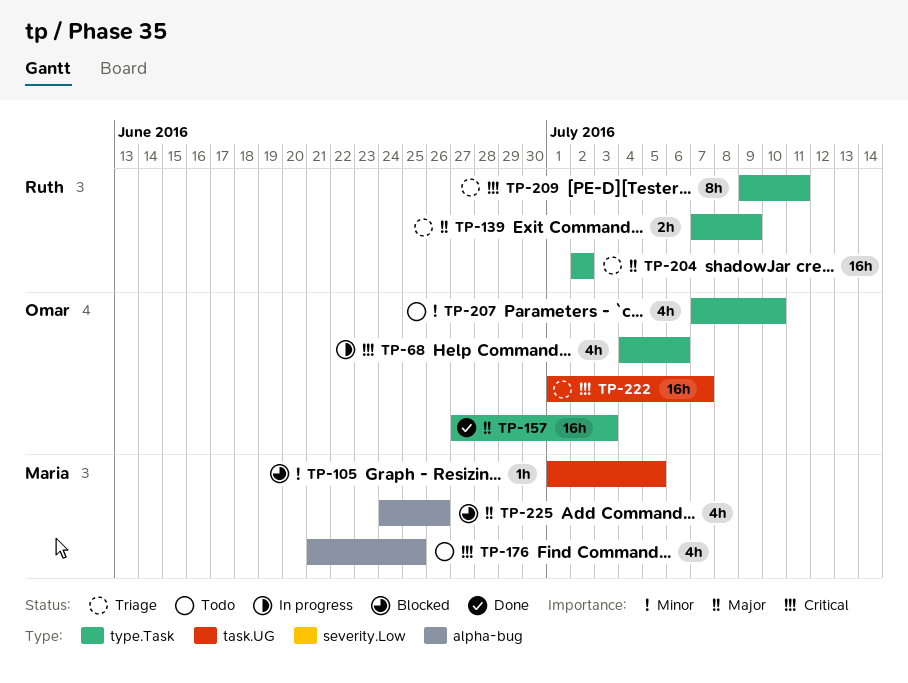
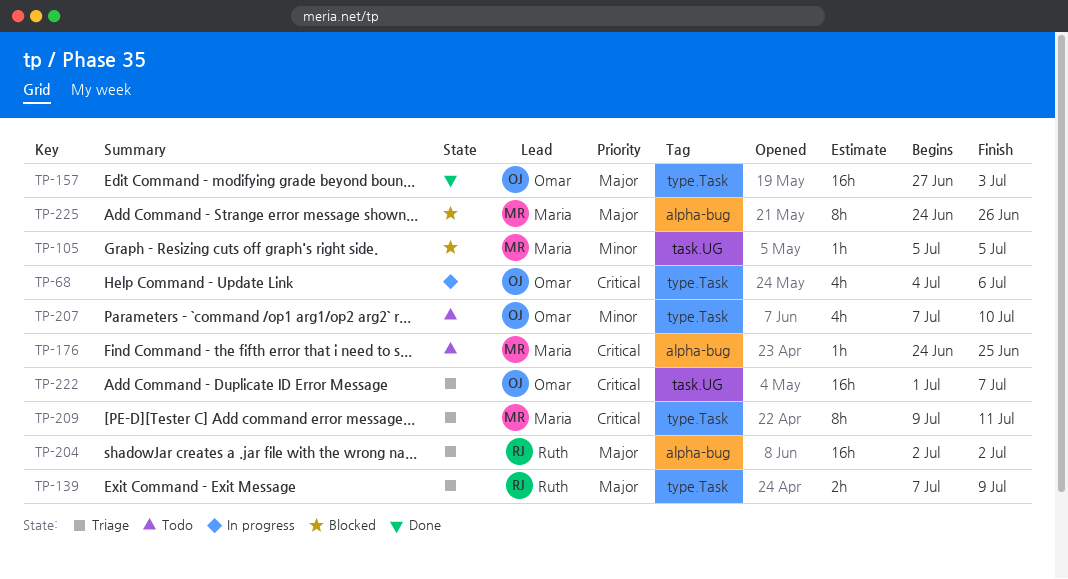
TP-105, start: Jul 1 -> Jul 5
TP-176, estimate: 4h -> 1h
TP-176, start: Jun 21 -> Jun 24
TP-204, label: type.Task -> alpha-bug
TP-209, owner: Ruth -> Maria
TP-225, estimate: 4h -> 8h

